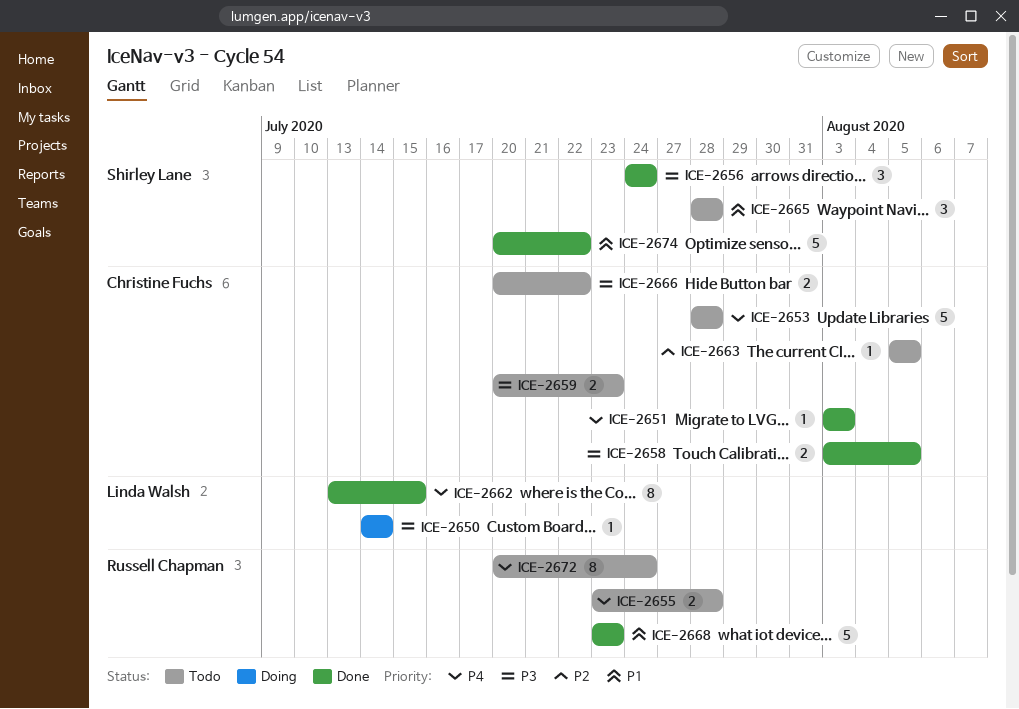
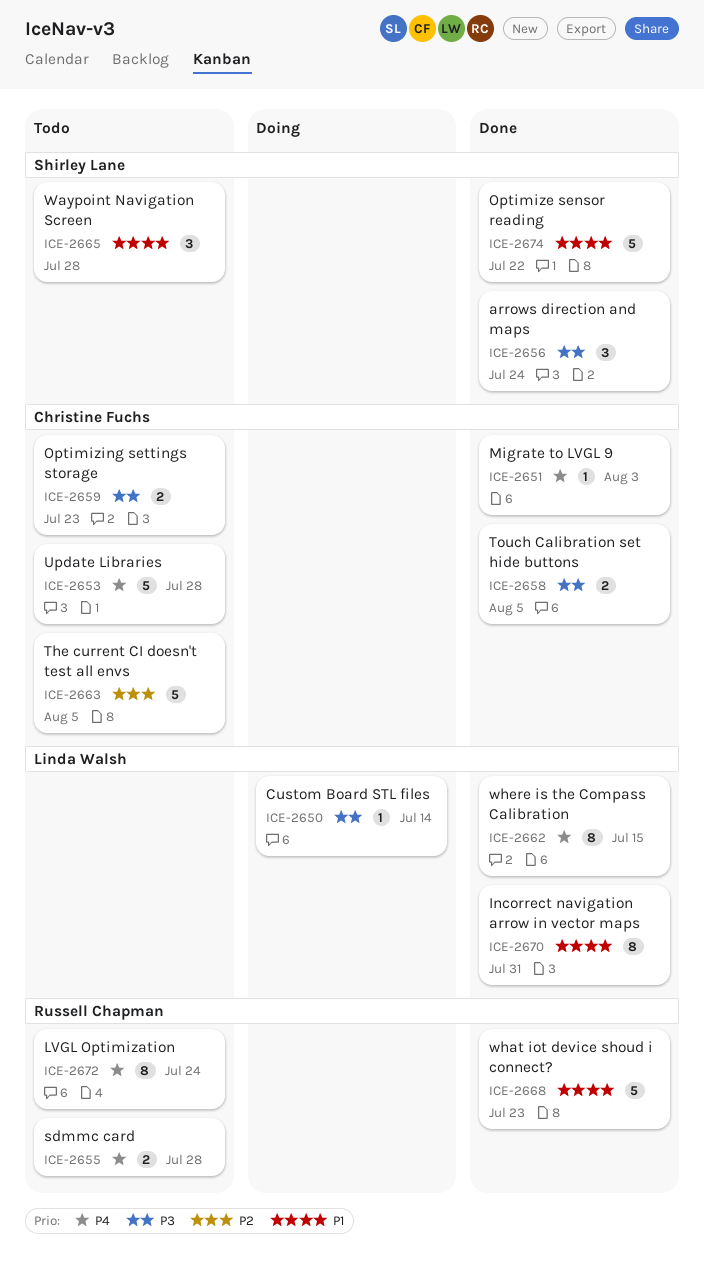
ICE-2663, estimate: 1 -> 5
ICE-2666: present -> none
ICE-2670: none -> present

